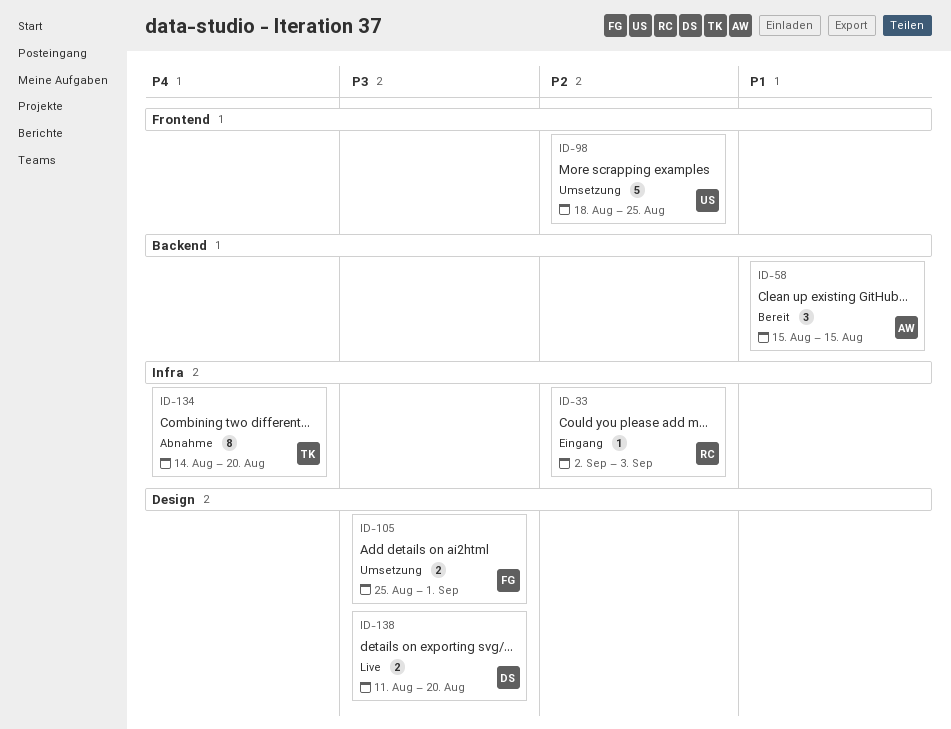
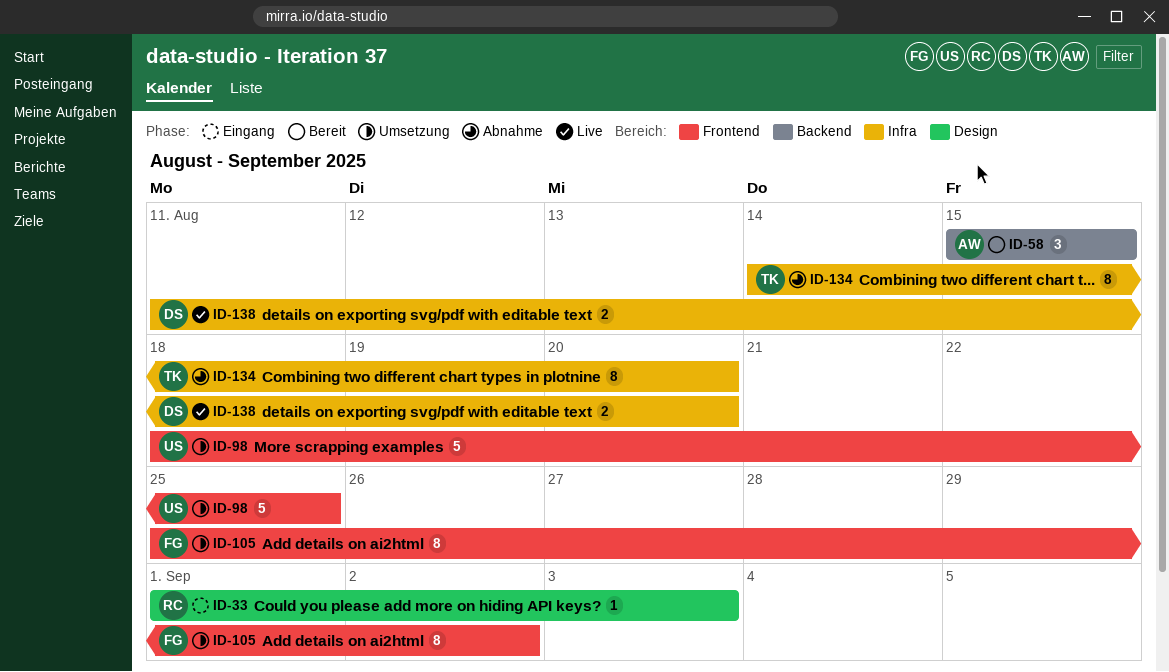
ID-33, label: Infra -> Design
ID-33, start: Sep 2 -> Sep 1
ID-105, label: Design -> Frontend
ID-105, estimate: 2 -> 8
ID-105, due: Sep 1 -> Sep 2
ID-138, label: Design -> Infra

